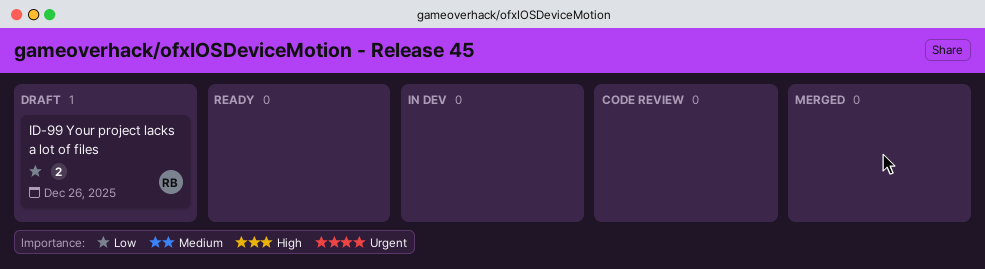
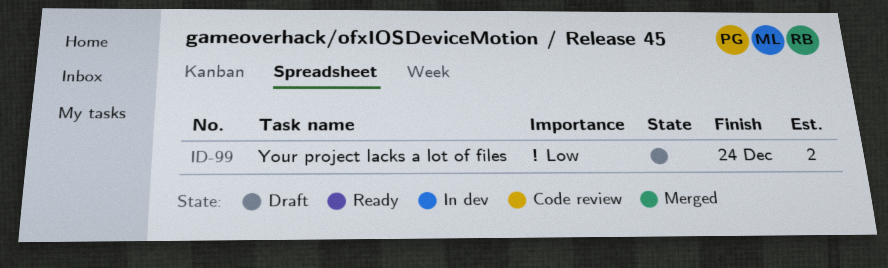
ID-99, due: Dec 26 -> Dec 24

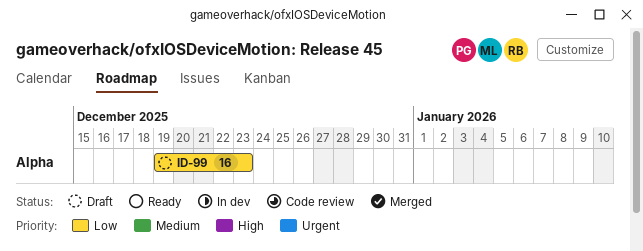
ID-99, estimate: 2 -> 16
ID-99, due: Dec 24 -> Dec 23

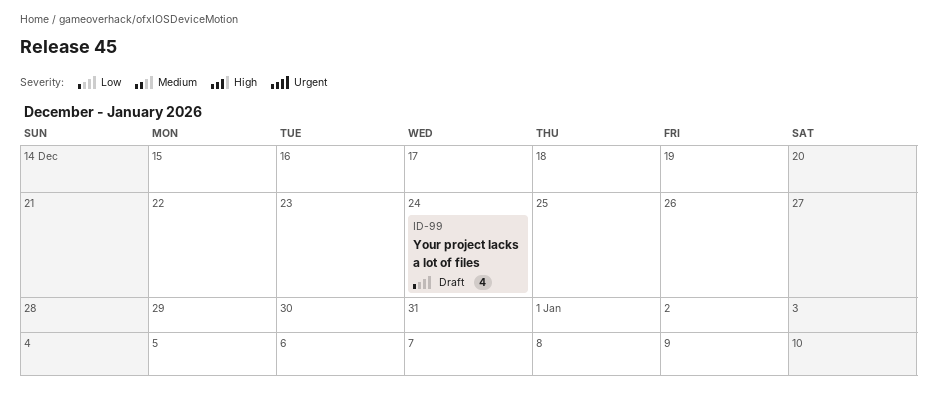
ID-99, estimate: 16 -> 4
ID-99, due: Dec 23 -> Dec 24

